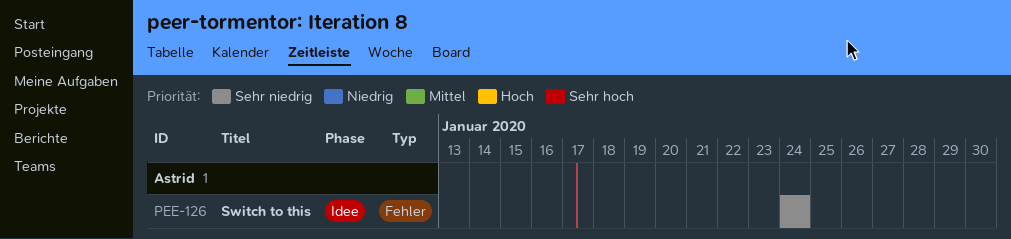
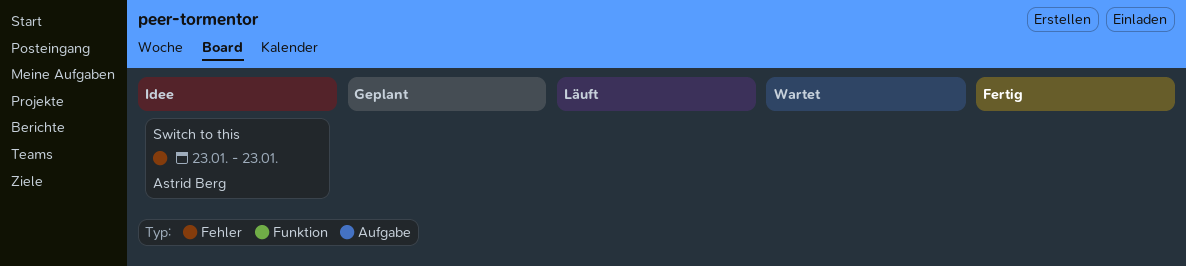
Switch to this, start: Jan 24 -> Jan 23
Switch to this, due: Jan 24 -> Jan 23

